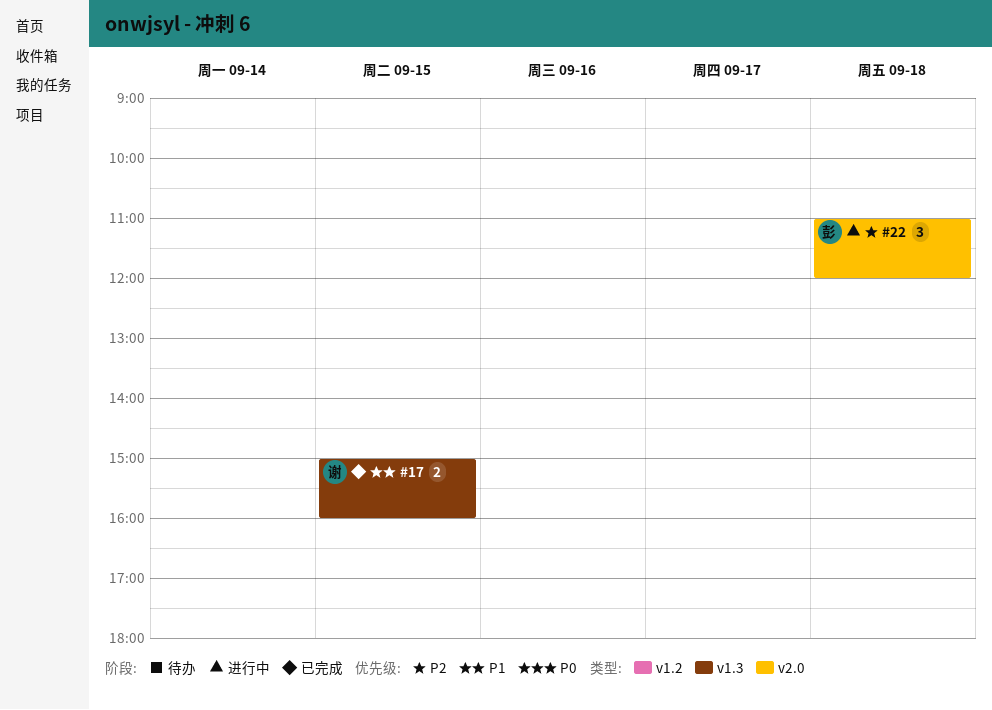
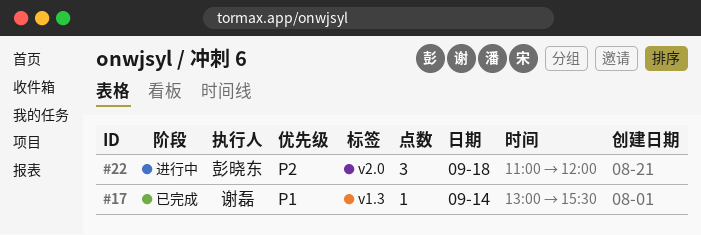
#17, estimate: 2 -> 1
#17, day: Sep 15 -> Sep 14
#17, begins: 15:00 -> 13:00
#17, ends: 16:00 -> 15:30

